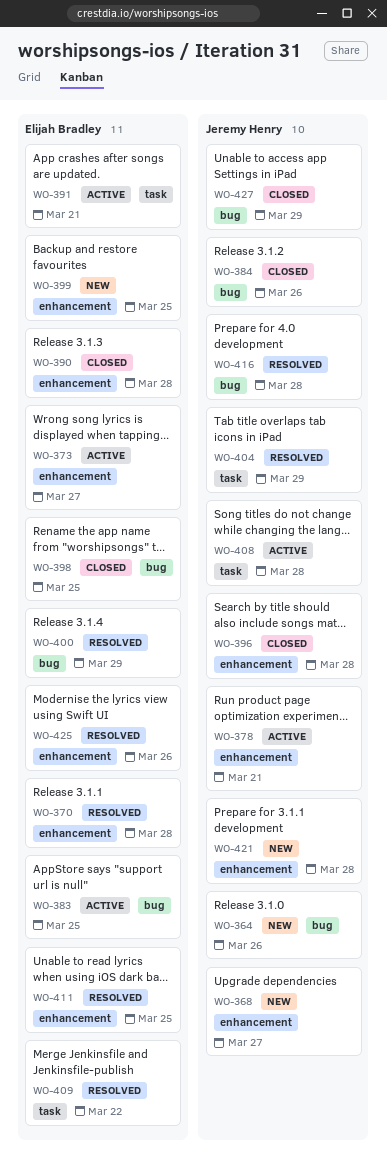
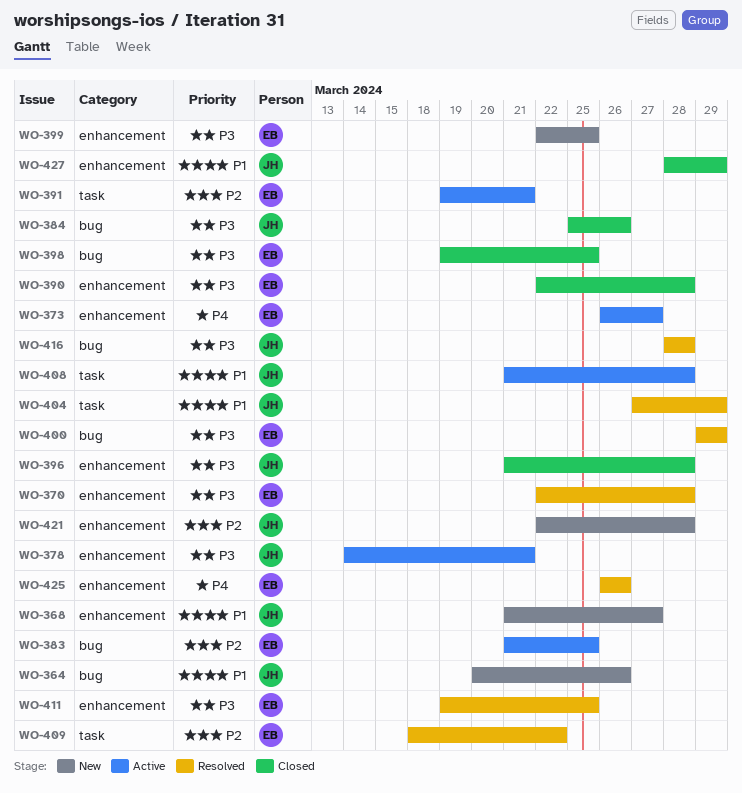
WO-427, label: bug -> enhancement

